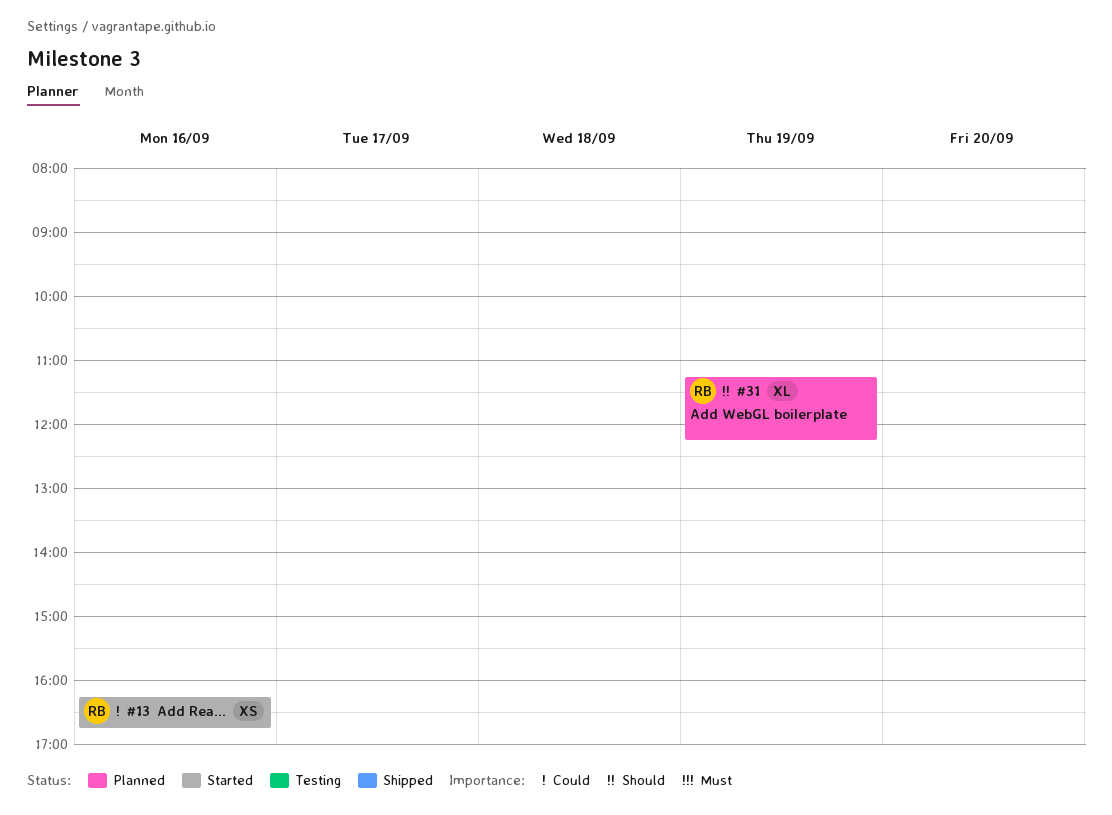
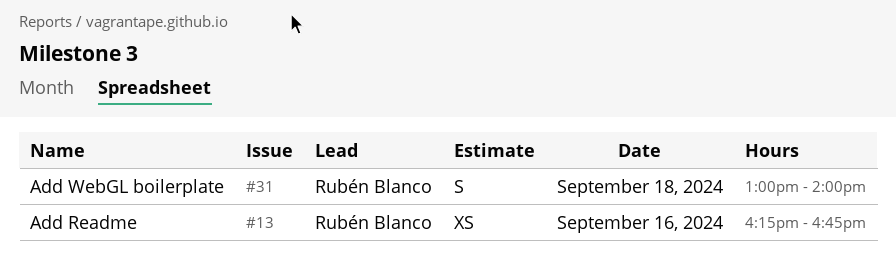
#31, estimate: XL -> S
#31, day: Sep 19 -> Sep 18
#31, begins: 11:15 -> 13:00
#31, ends: 12:15 -> 14:00

